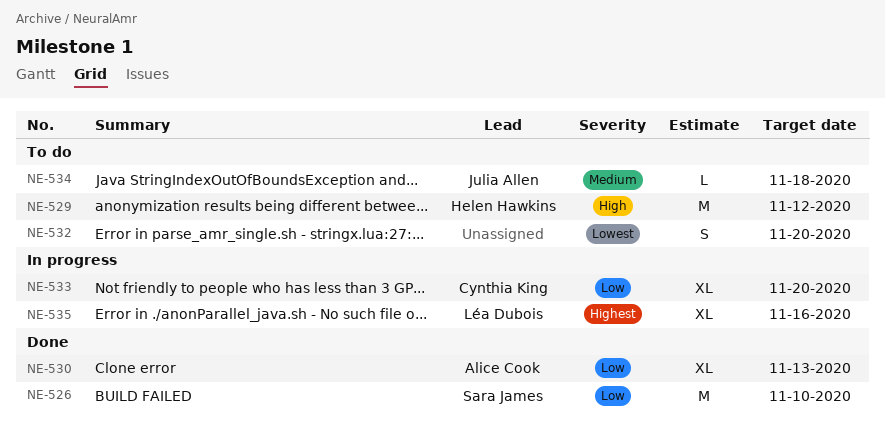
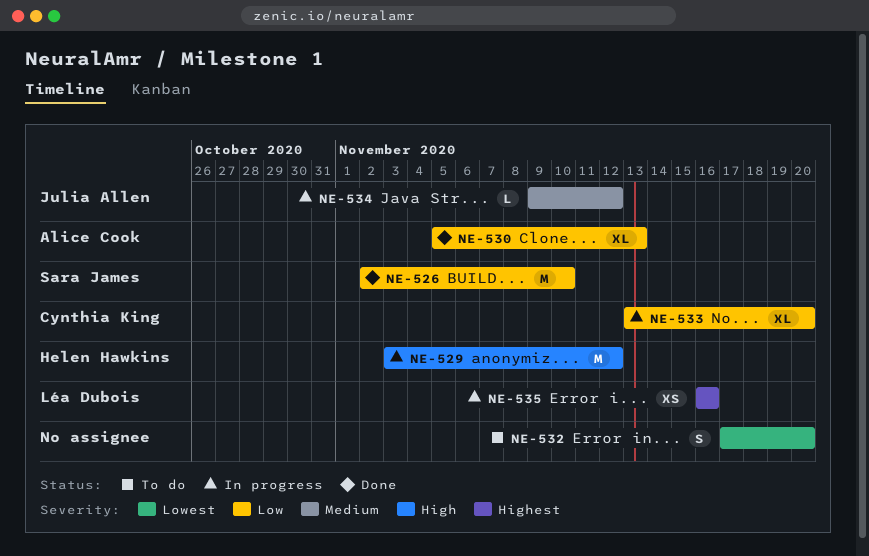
NE-529, status: To do -> In progress
NE-534, status: To do -> In progress
NE-534, due: Nov 18 -> Nov 12
NE-535, estimate: XL -> XS

